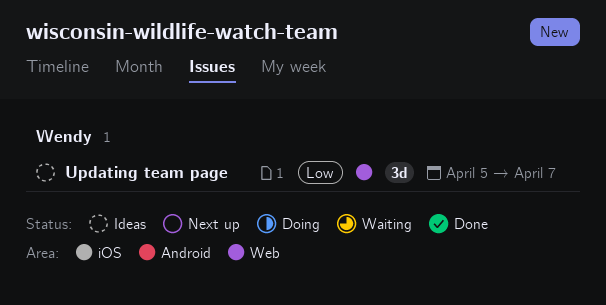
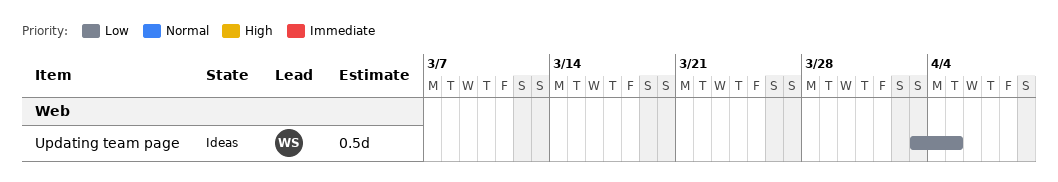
Updating team page, estimate: 3d -> 0.5d
Updating team page, start: Apr 5 -> Apr 3
Updating team page, due: Apr 7 -> Apr 5

